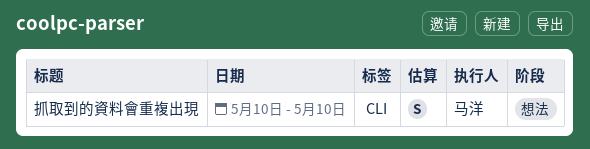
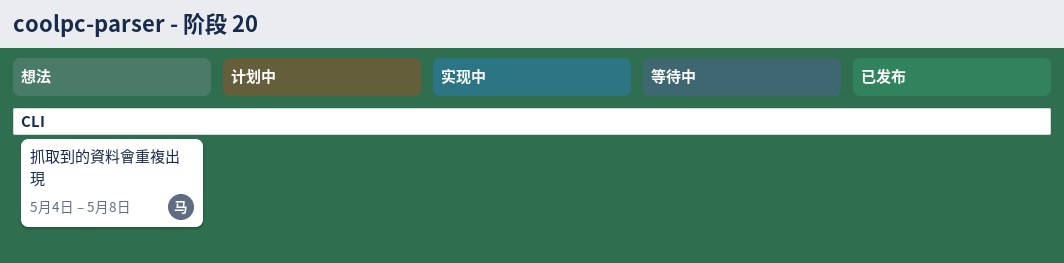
抓取到的資料會重複出現, start: May 10 -> May 4
抓取到的資料會重複出現, due: May 10 -> May 8

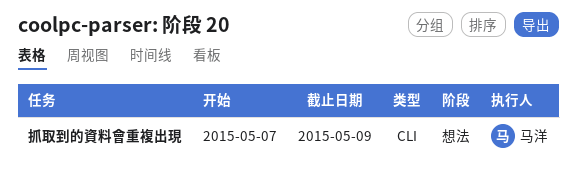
抓取到的資料會重複出現, start: May 4 -> May 7
抓取到的資料會重複出現, due: May 8 -> May 9

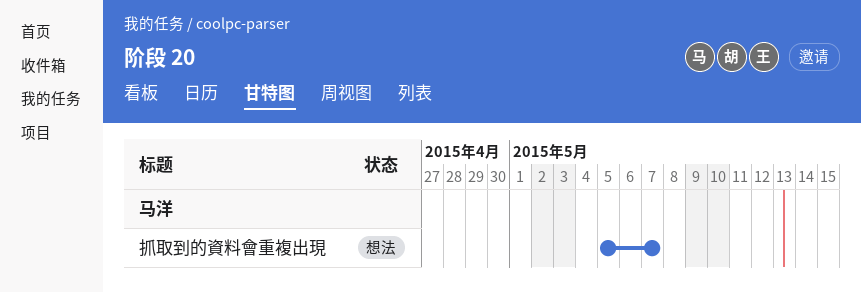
抓取到的資料會重複出現, start: May 7 -> May 5
抓取到的資料會重複出現, due: May 9 -> May 7

